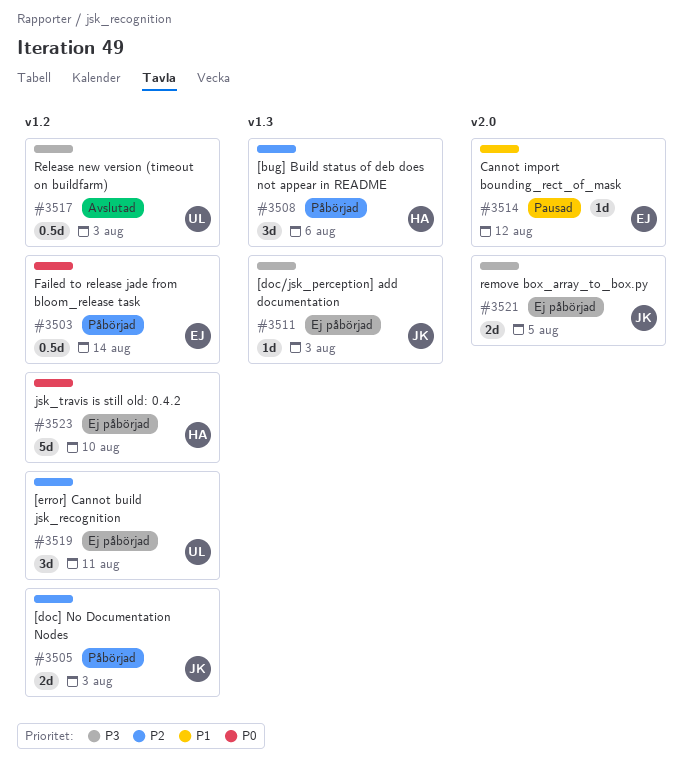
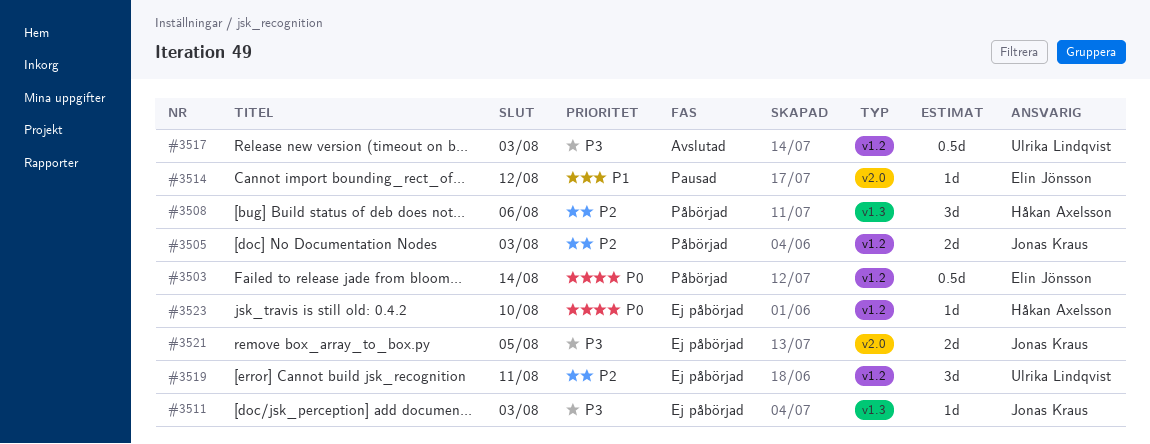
#3523, estimate: 5d -> 1d

